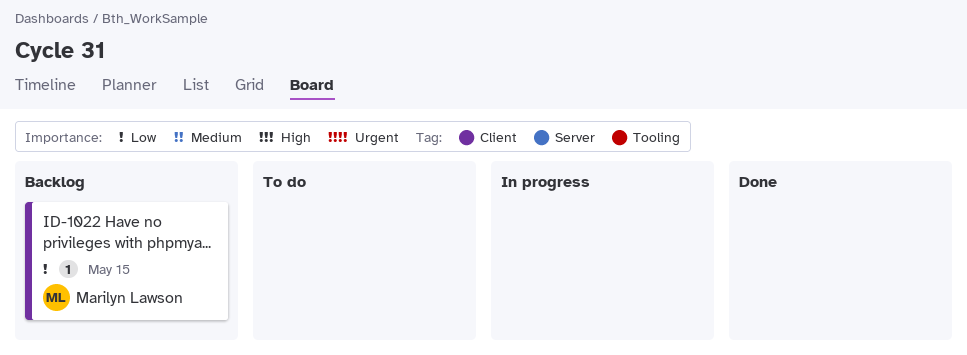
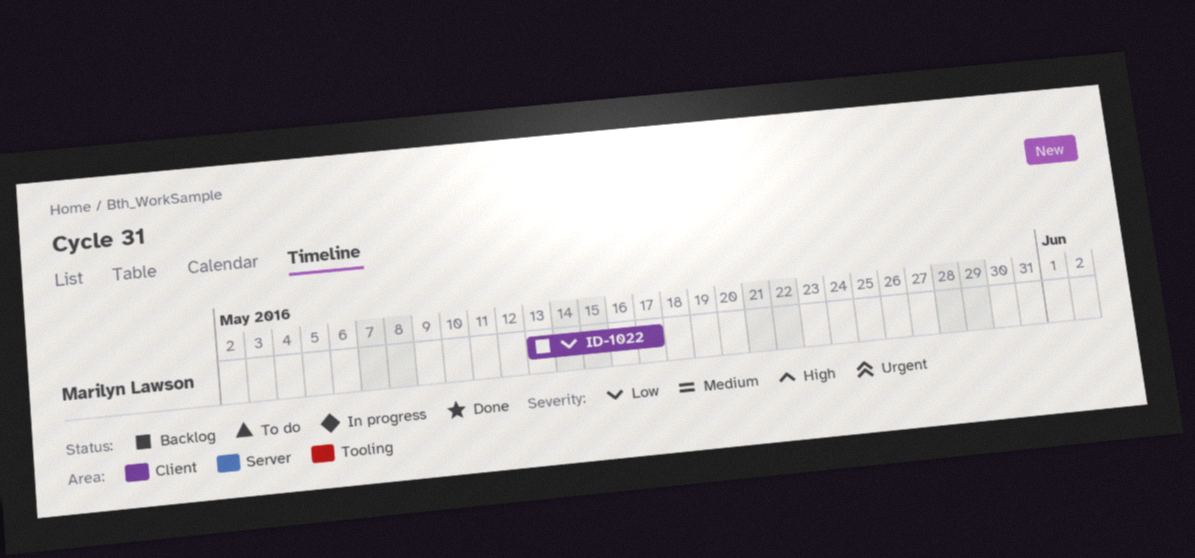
ID-1022, due: May 15 -> May 17

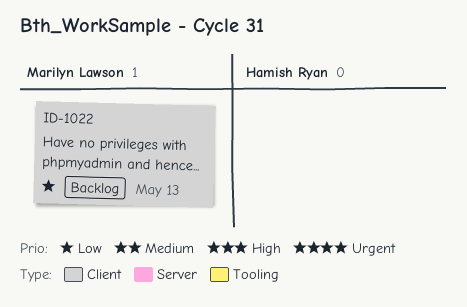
ID-1022, due: May 17 -> May 13

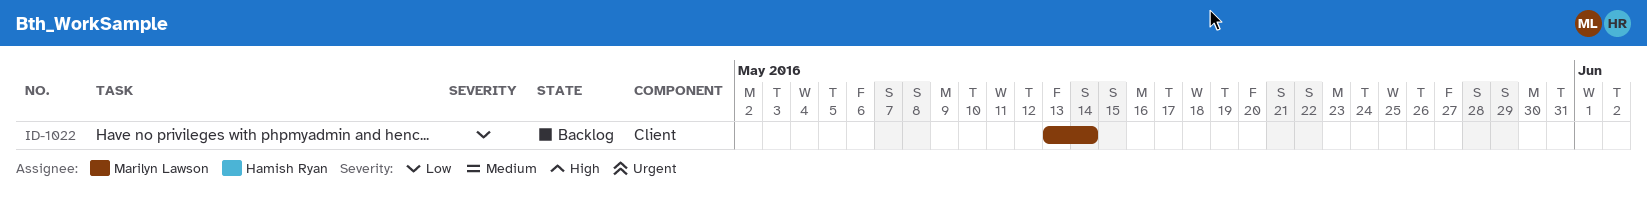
ID-1022, due: May 13 -> May 14

